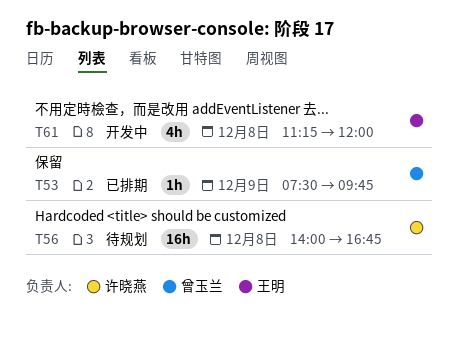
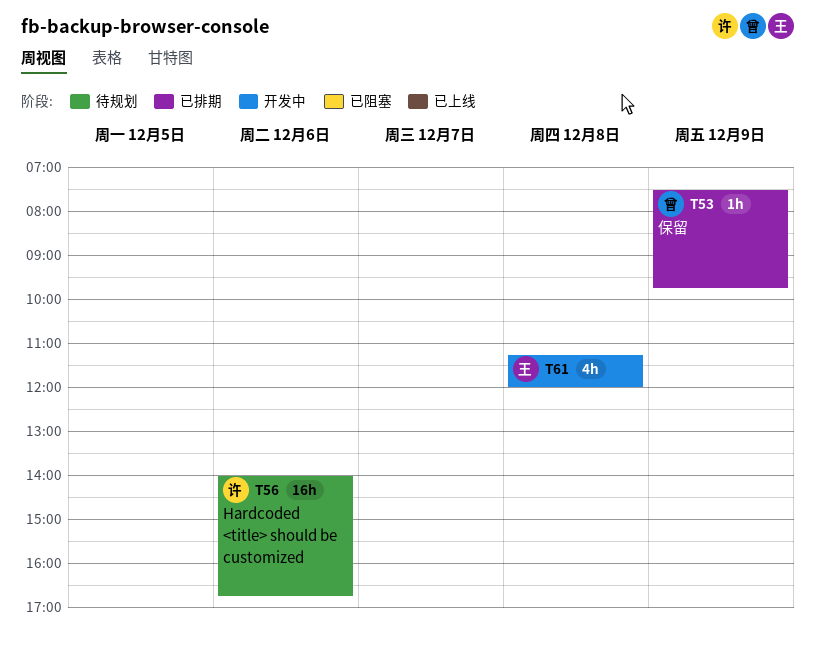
T56, day: Dec 8 -> Dec 6

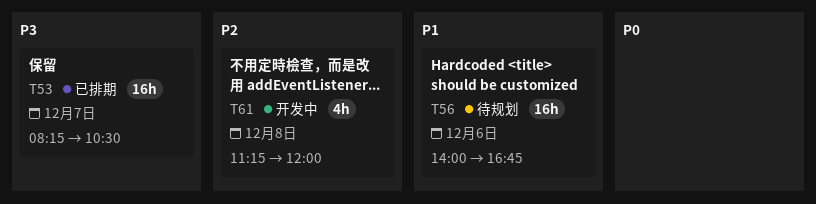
T53, estimate: 1h -> 16h
T53, day: Dec 9 -> Dec 7
T53, begins: 07:30 -> 08:15
T53, ends: 09:45 -> 10:30

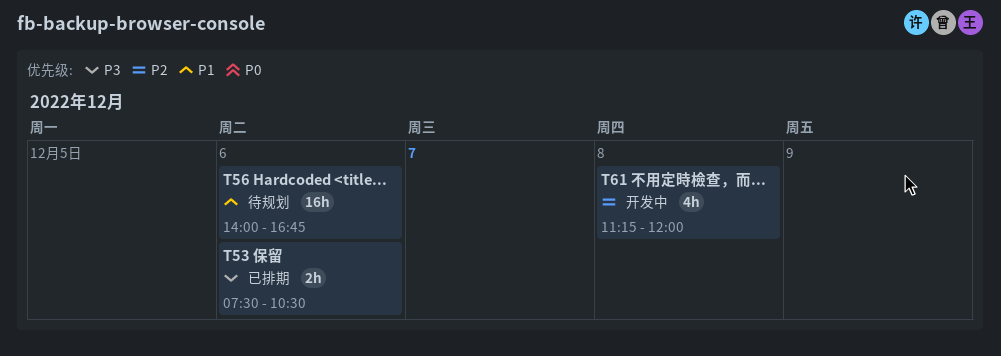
T53, estimate: 16h -> 2h
T53, day: Dec 7 -> Dec 6
T53, begins: 08:15 -> 07:30

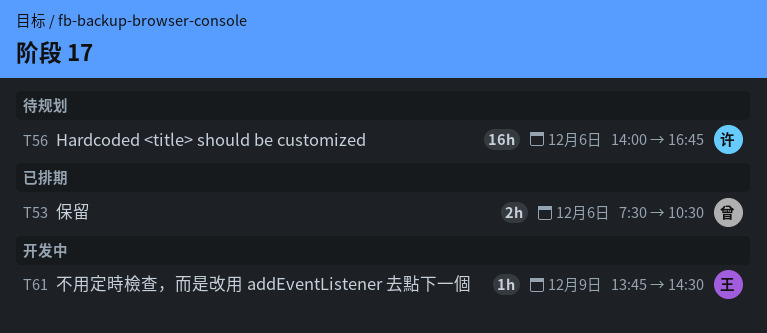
T61, estimate: 4h -> 1h
T61, day: Dec 8 -> Dec 9
T61, begins: 11:15 -> 13:45
T61, ends: 12:00 -> 14:30

